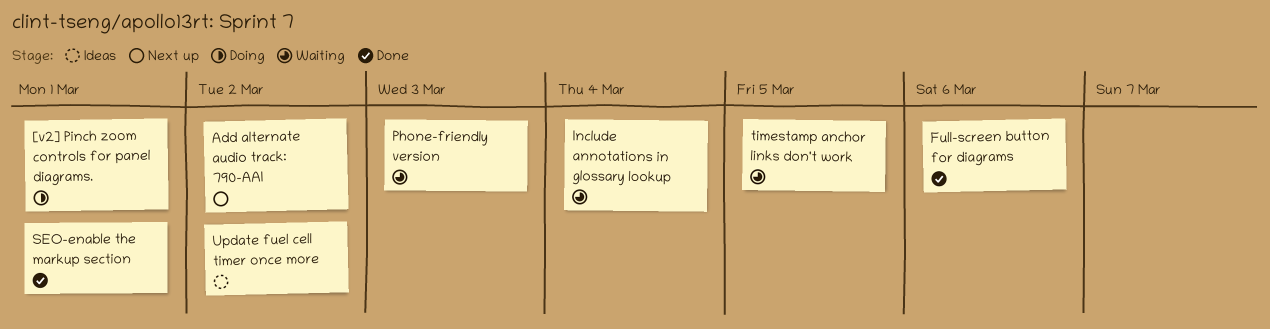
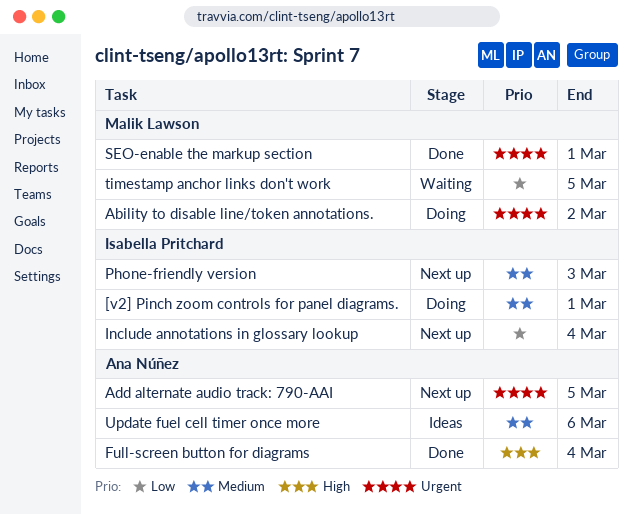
Ability to disable line/token annotations.: none -> present
Add alternate audio track: 790-AAI, due: Mar 2 -> Mar 5
Full-screen button for diagrams, due: Mar 6 -> Mar 4
Include annotations in glossary lookup, status: Waiting -> Next up
Phone-friendly version, status: Waiting -> Next up
Update fuel cell timer once more, due: Mar 2 -> Mar 6

